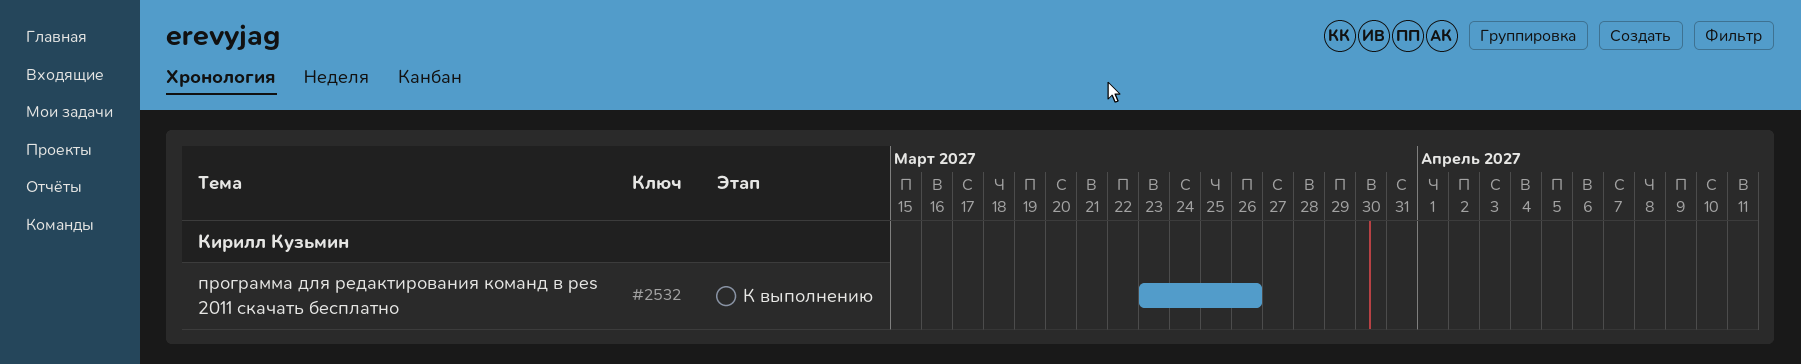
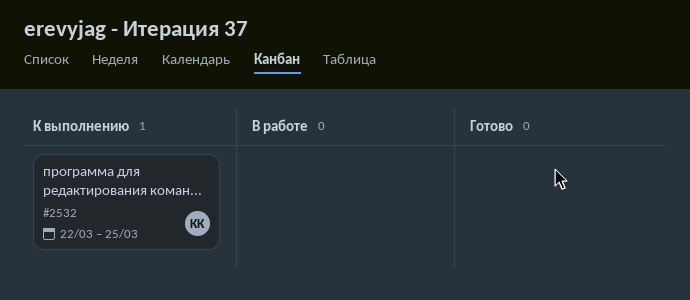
#2532, start: Mar 23 -> Mar 22
#2532, due: Mar 26 -> Mar 25

